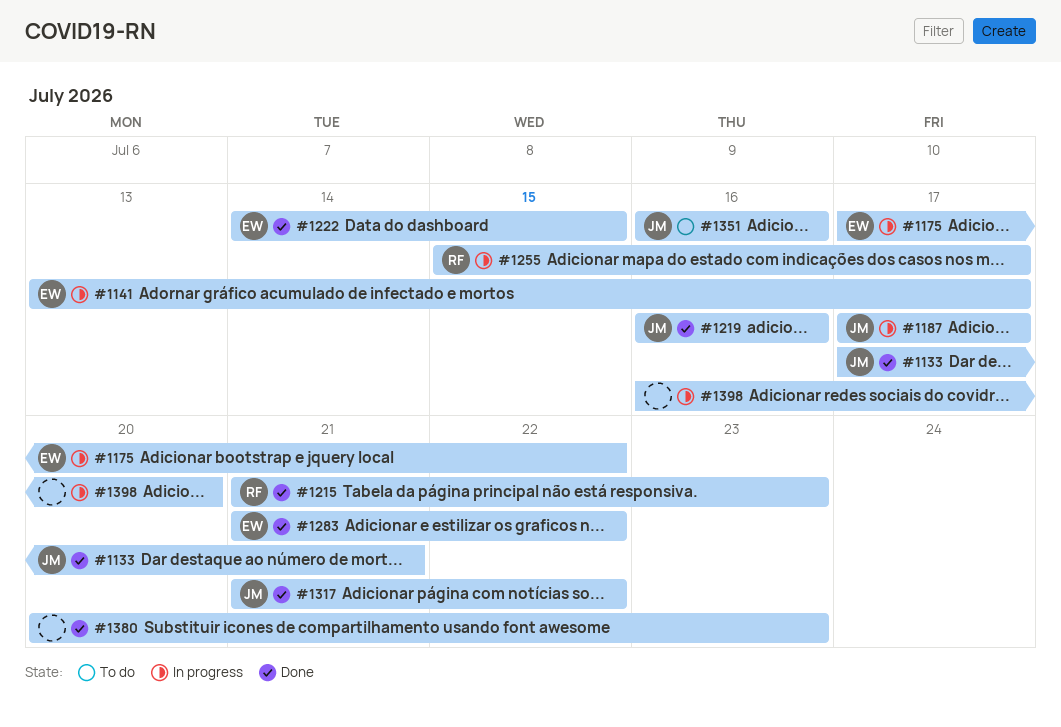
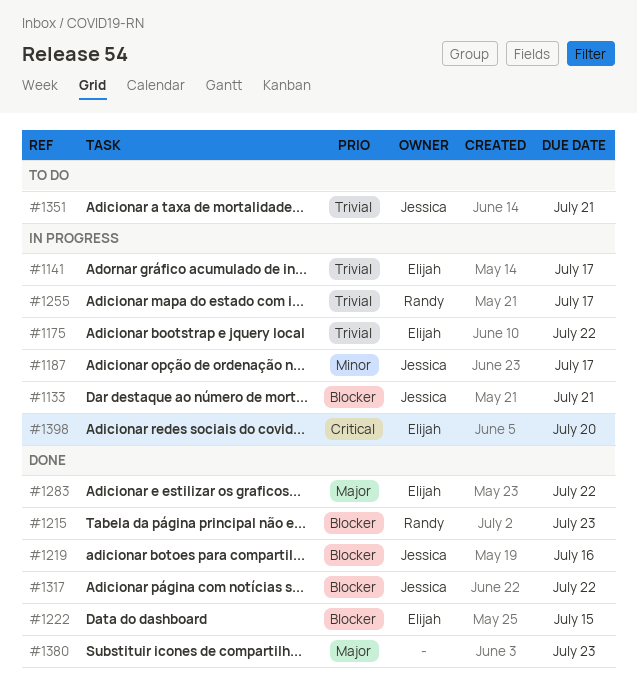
#1133, status: Done -> In progress
#1351, due: Jul 16 -> Jul 21
#1398, owner: none -> Elijah

